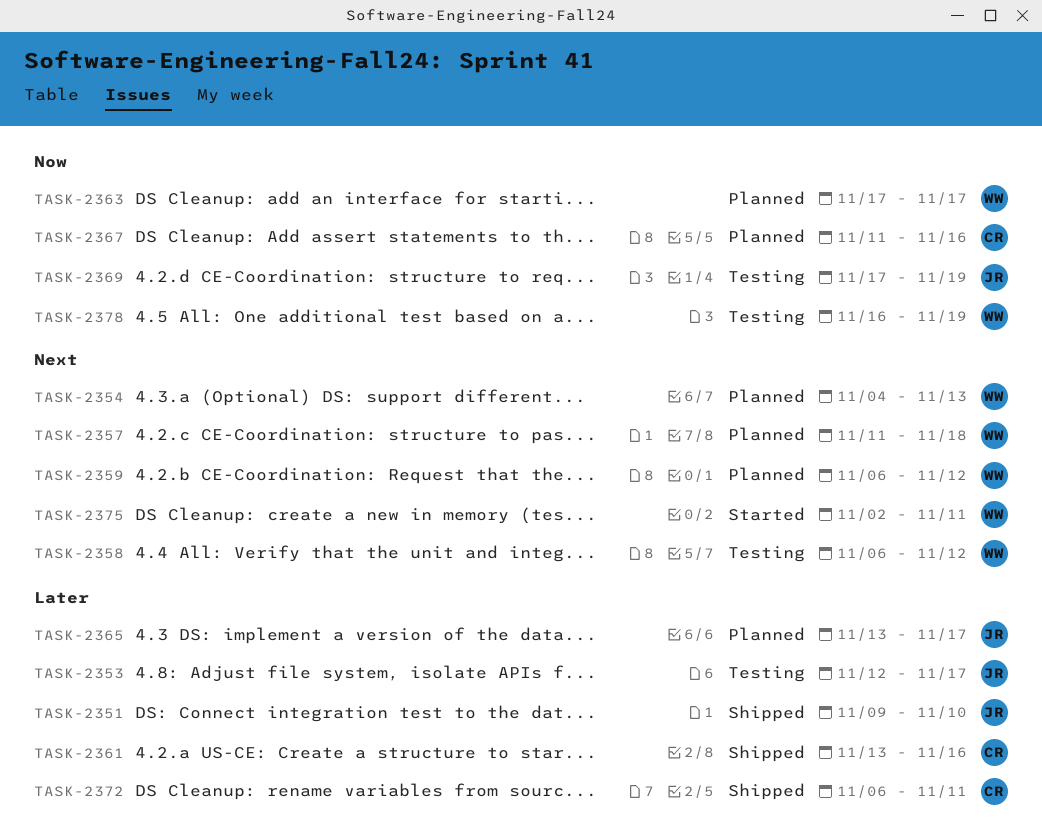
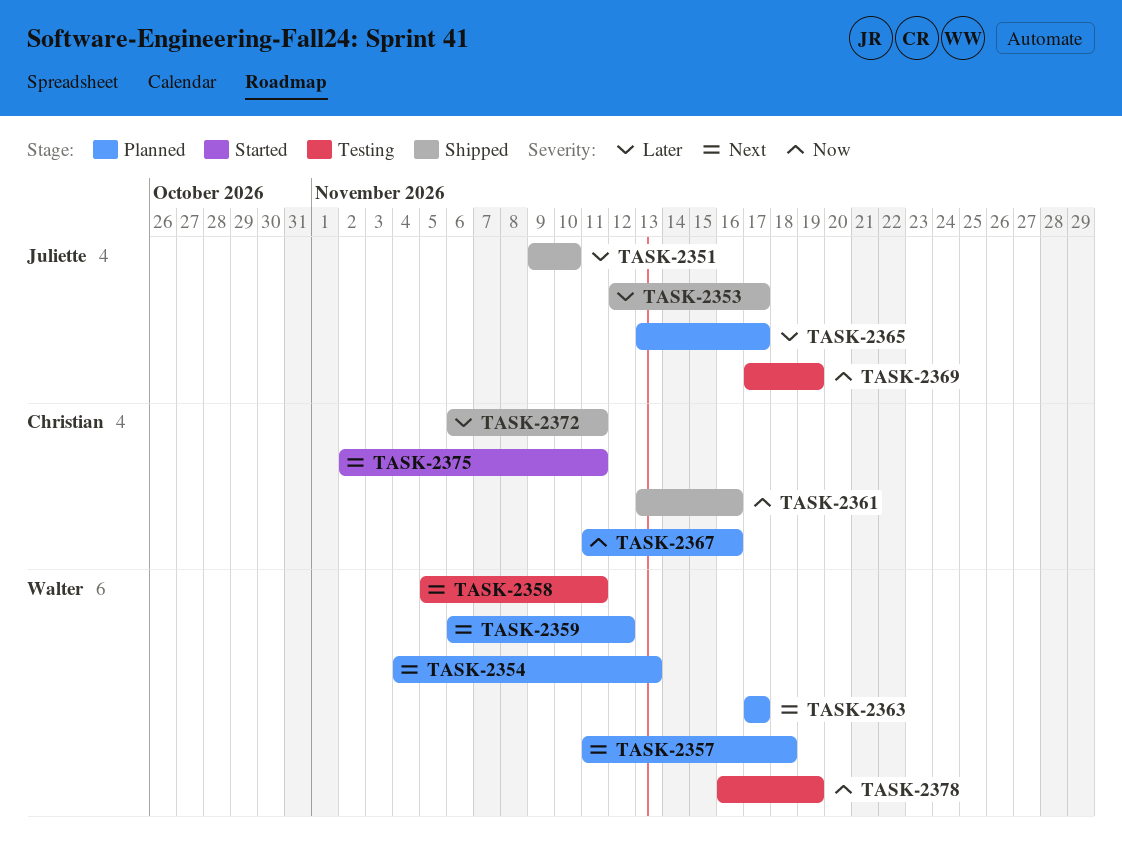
TASK-2353, status: Testing -> Shipped
TASK-2358, start: Nov 6 -> Nov 5
TASK-2358, due: Nov 12 -> Nov 11
TASK-2361, priority: Later -> Now
TASK-2363, priority: Now -> Next
TASK-2375, owner: Walter -> Christian

